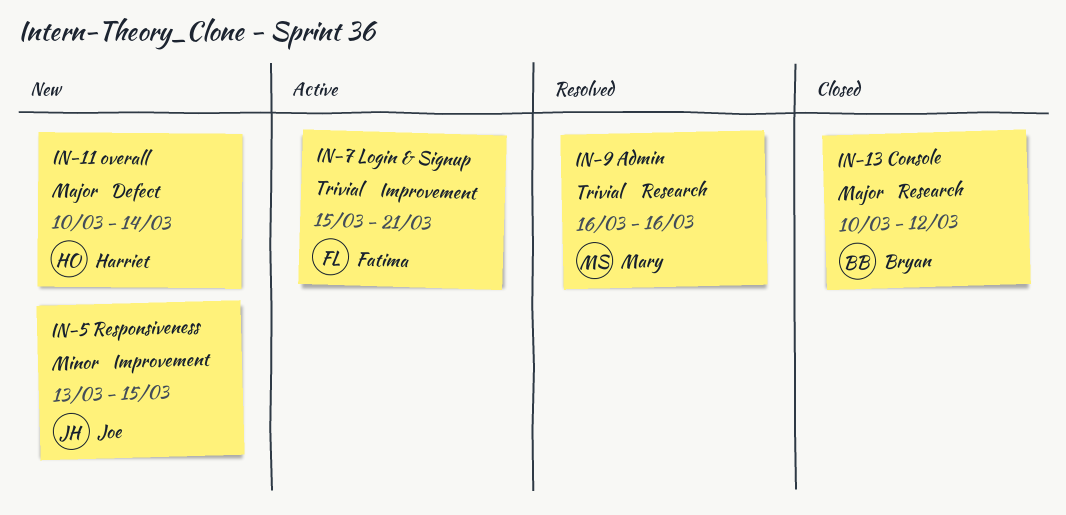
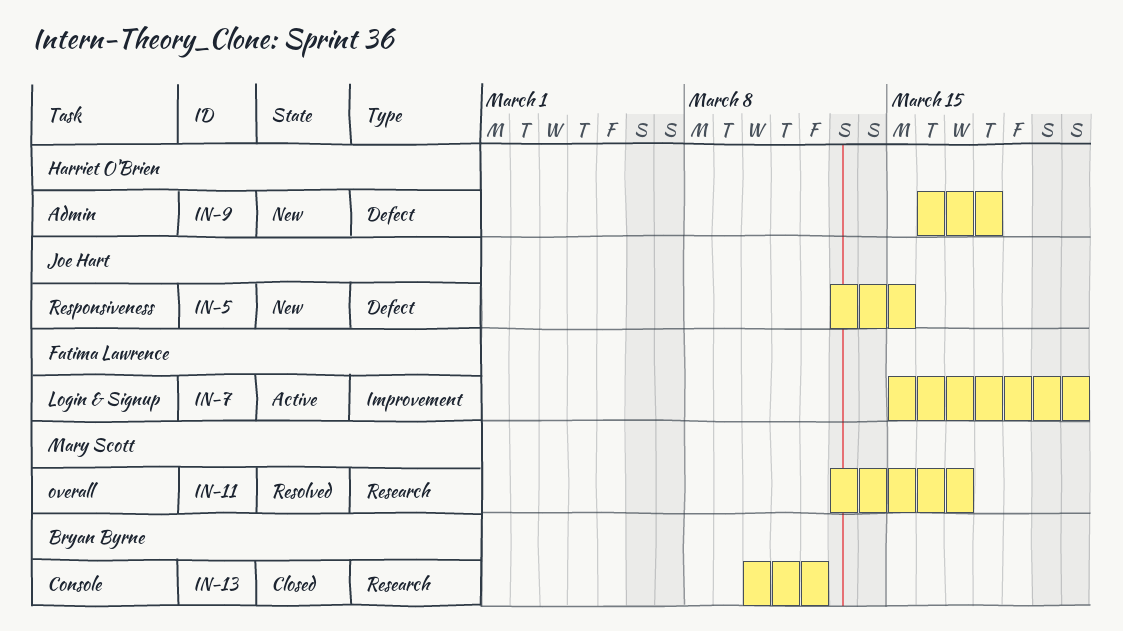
IN-5, label: Improvement -> Defect
IN-9, status: Resolved -> New
IN-9, owner: Mary Scott -> Harriet O'Brien
IN-9, label: Research -> Defect
IN-9, due: Mar 16 -> Mar 18
IN-11, status: New -> Resolved
IN-11, owner: Harriet O'Brien -> Mary Scott
IN-11, label: Defect -> Research
IN-11, start: Mar 10 -> Mar 13
IN-11, due: Mar 14 -> Mar 17

